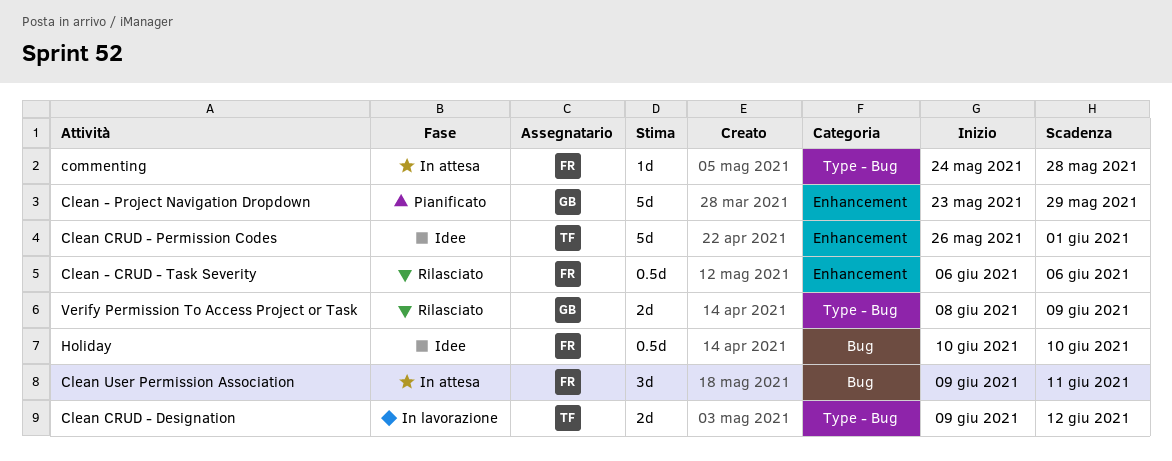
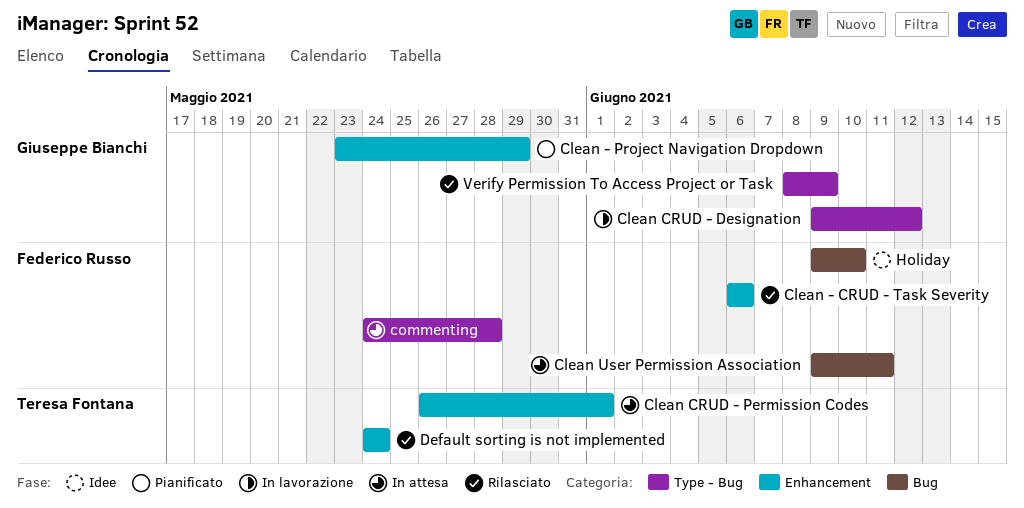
Clean CRUD - Designation, owner: Teresa Fontana -> Giuseppe Bianchi
Clean CRUD - Permission Codes, status: Idee -> In attesa
Default sorting is not implemented: none -> present
Holiday, start: Jun 10 -> Jun 9

